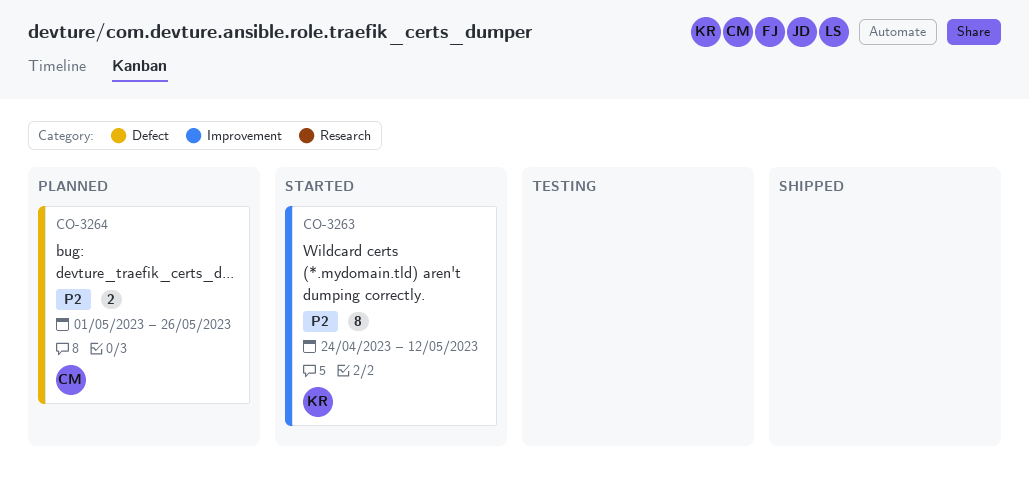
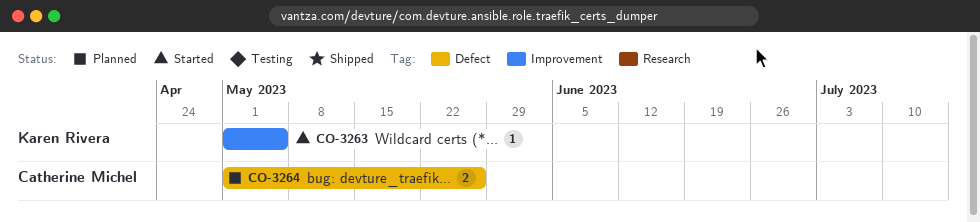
CO-3263, estimate: 8 -> 1
CO-3263, start: Apr 24 -> May 1
CO-3263, due: May 12 -> May 5

